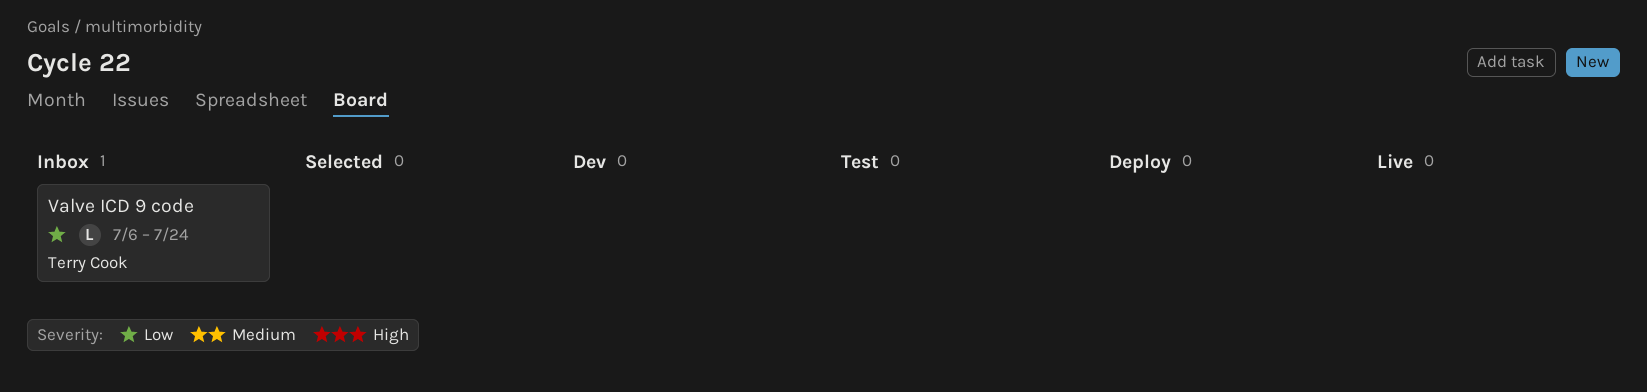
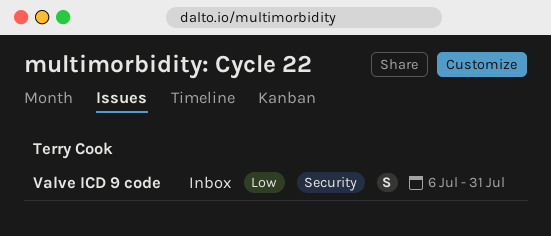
Valve ICD 9 code, estimate: L -> S
Valve ICD 9 code, due: Jul 24 -> Jul 31

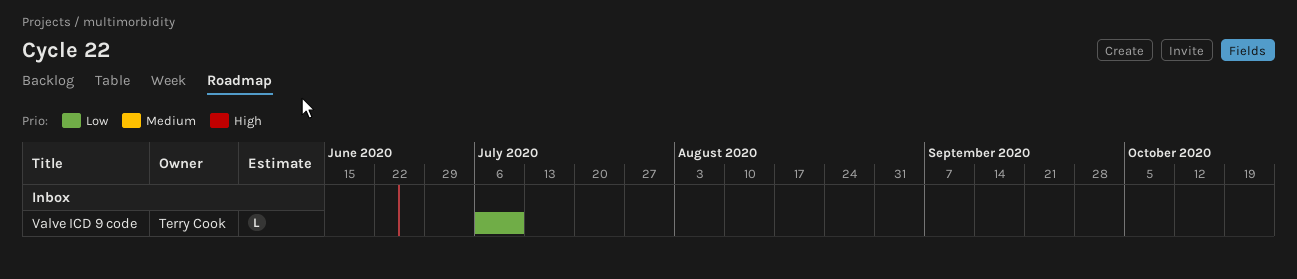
Valve ICD 9 code, estimate: S -> L
Valve ICD 9 code, due: Jul 31 -> Jul 10

